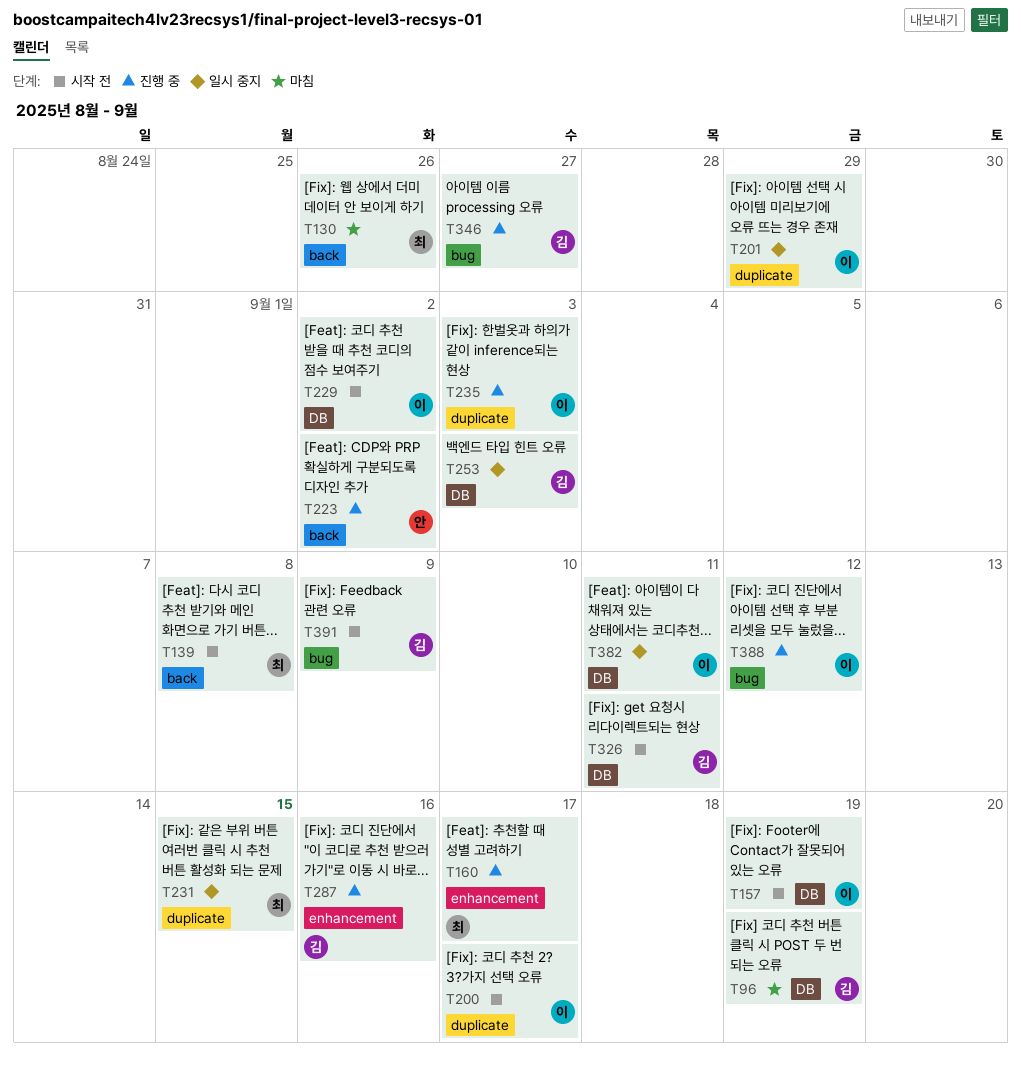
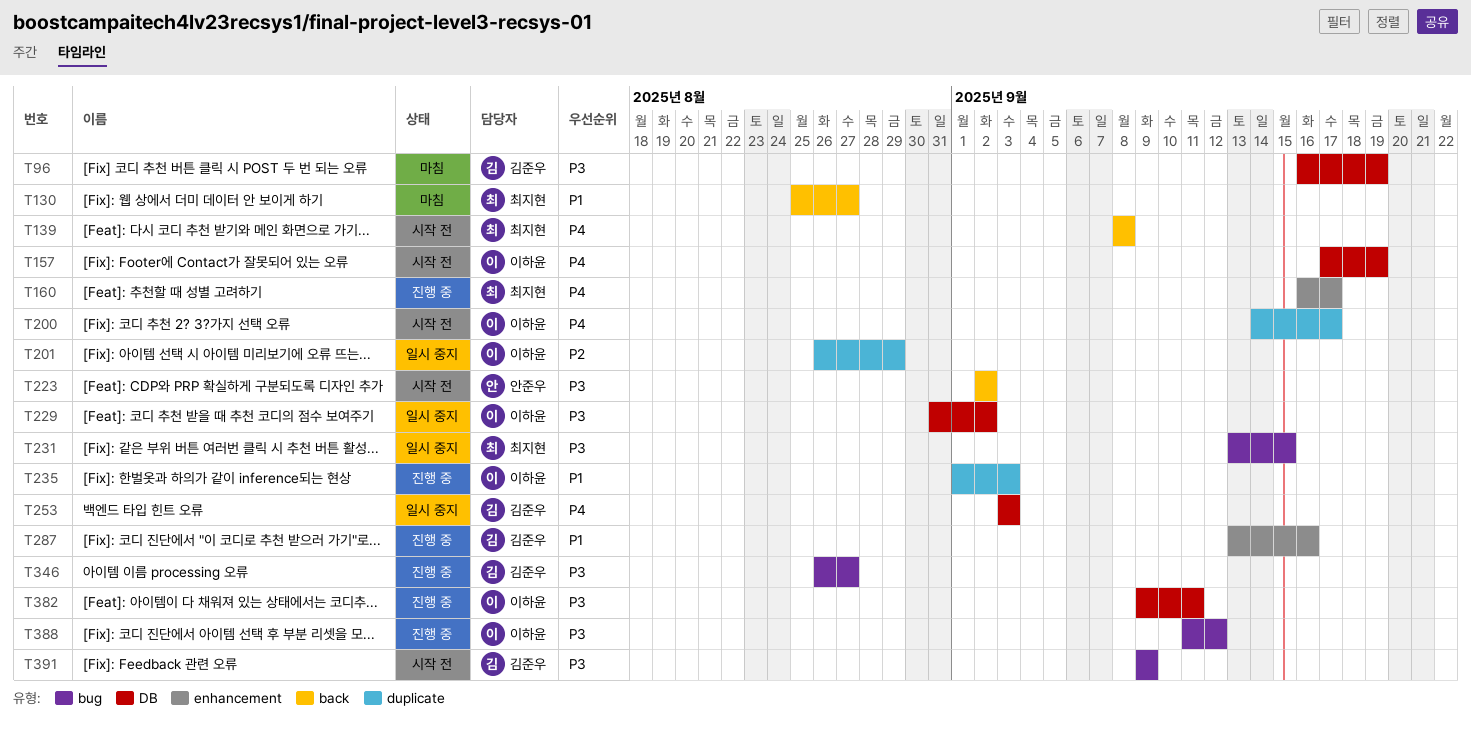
T130, due: Aug 26 -> Aug 27
T223, status: 진행 중 -> 시작 전
T229, status: 시작 전 -> 일시 중지
T231, label: duplicate -> bug
T326: present -> none
T382, status: 일시 중지 -> 진행 중

